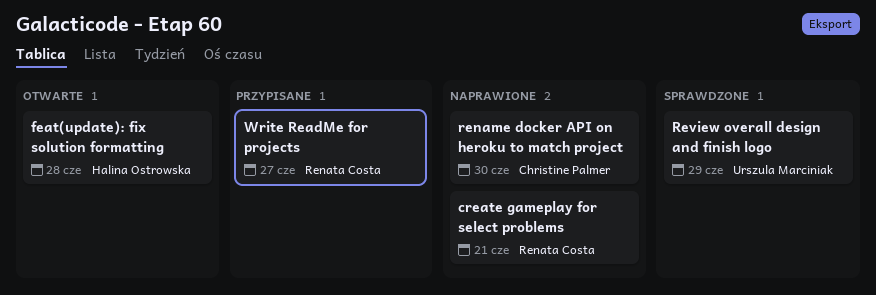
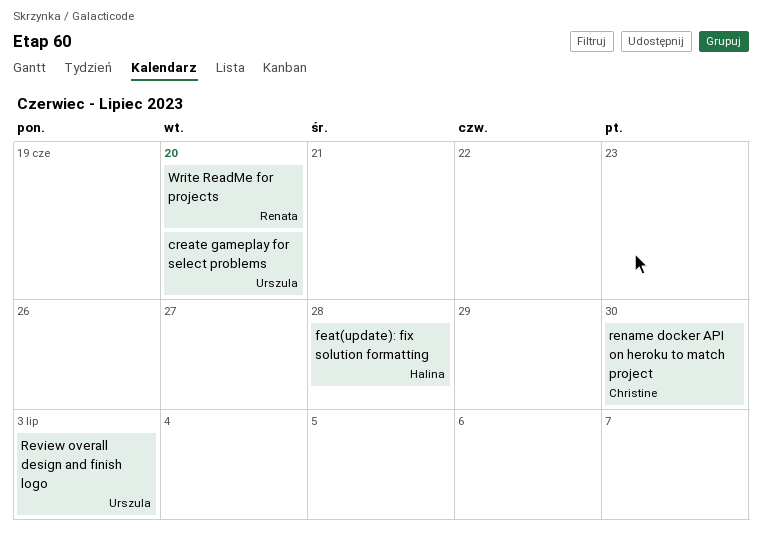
create gameplay for select problems, owner: Renata Costa -> Urszula Marciniak
create gameplay for select problems, due: Jun 21 -> Jun 20
Review overall design and finish logo, due: Jun 29 -> Jul 3
Write ReadMe for projects, due: Jun 27 -> Jun 20

